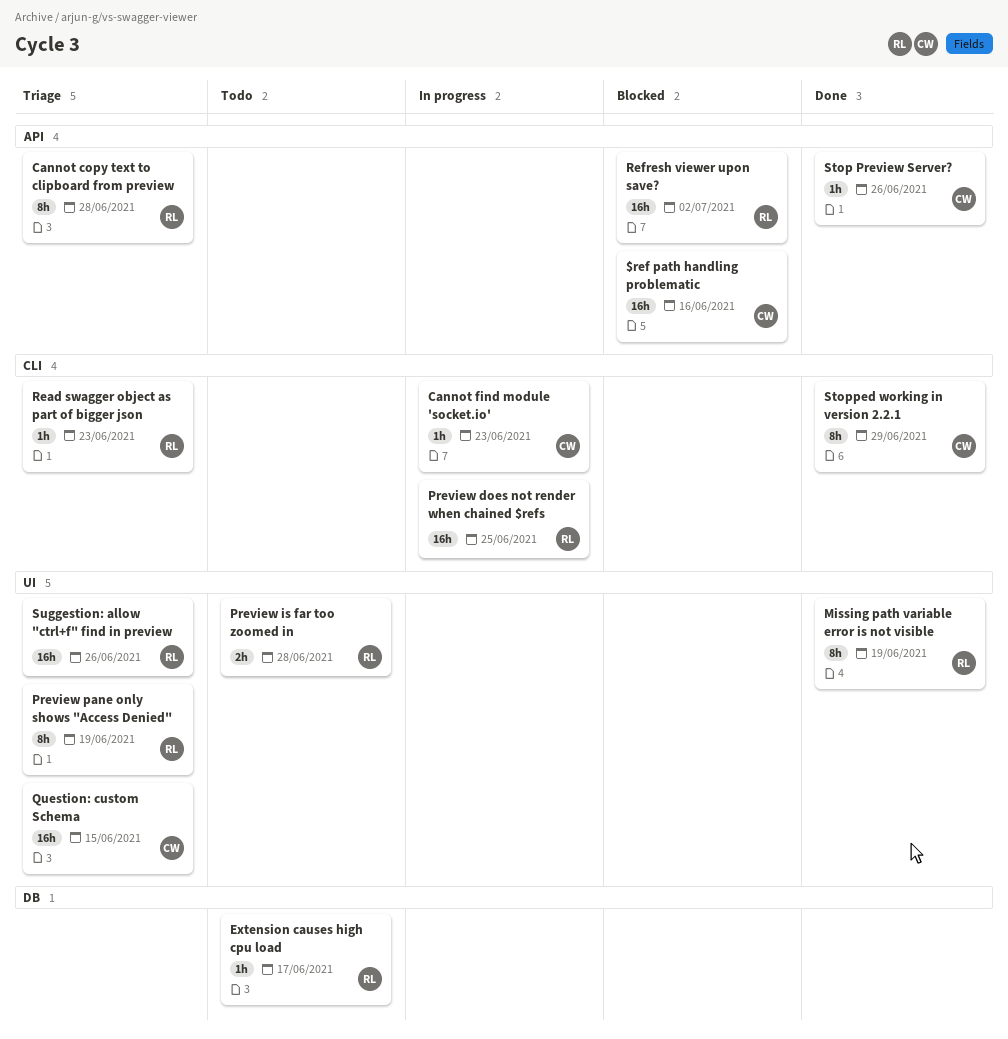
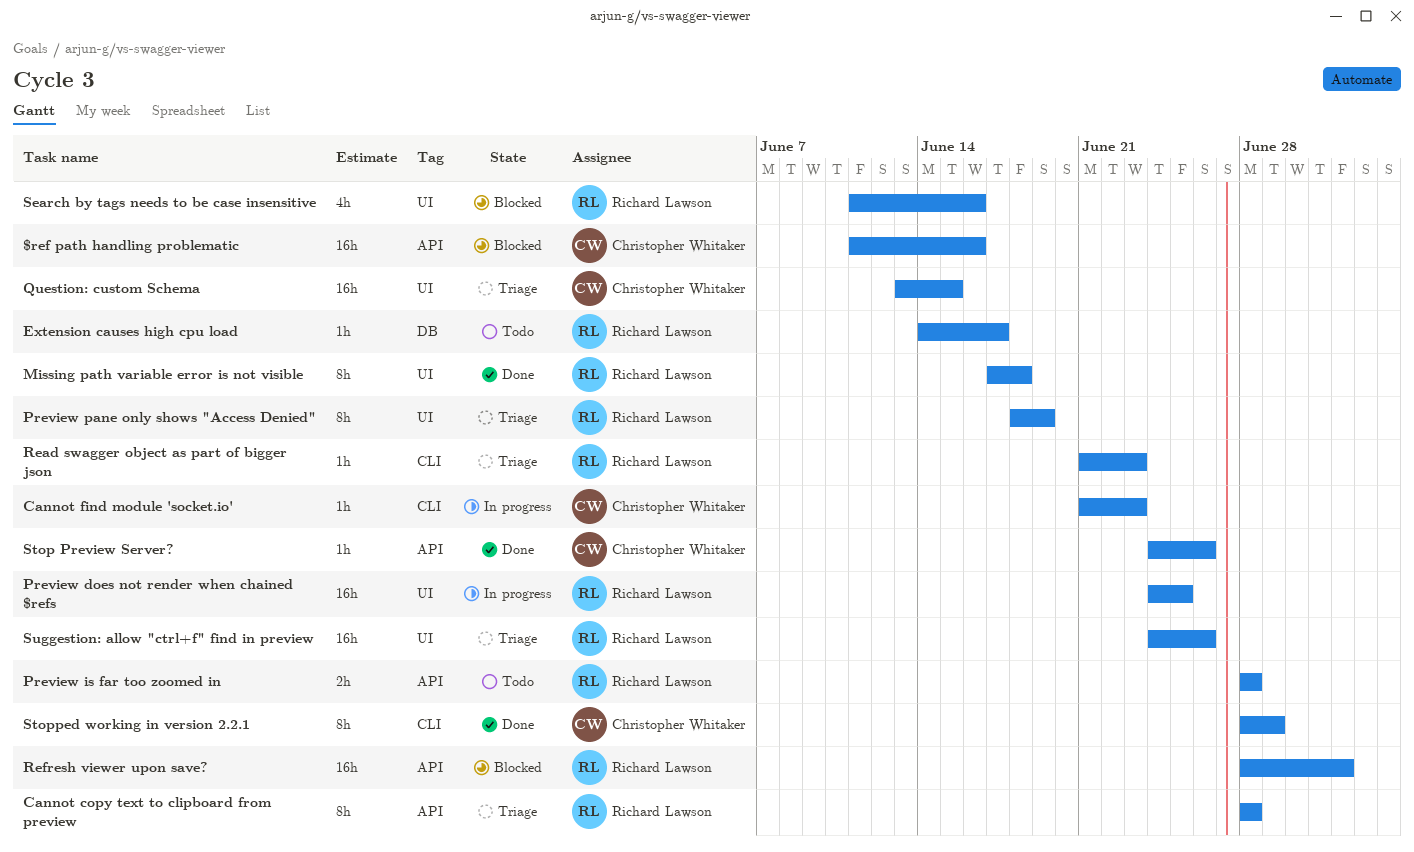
Missing path variable error is not visible, due: Jun 19 -> Jun 18
Preview does not render when chained $refs, label: CLI -> UI
Preview is far too zoomed in, label: UI -> API
Search by tags needs to be case insensitive: none -> present

